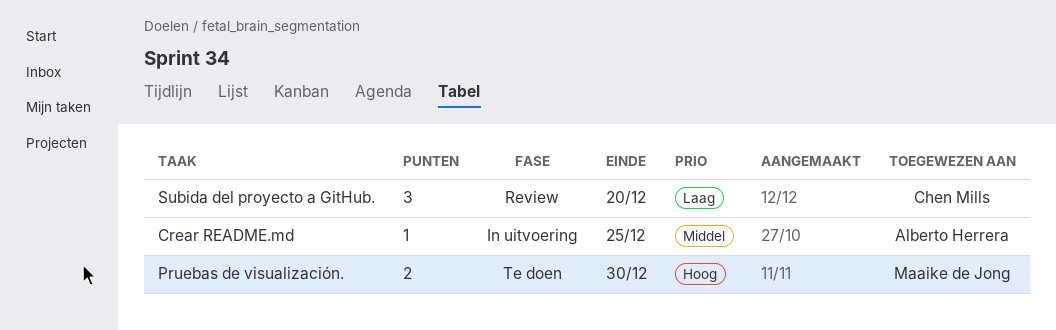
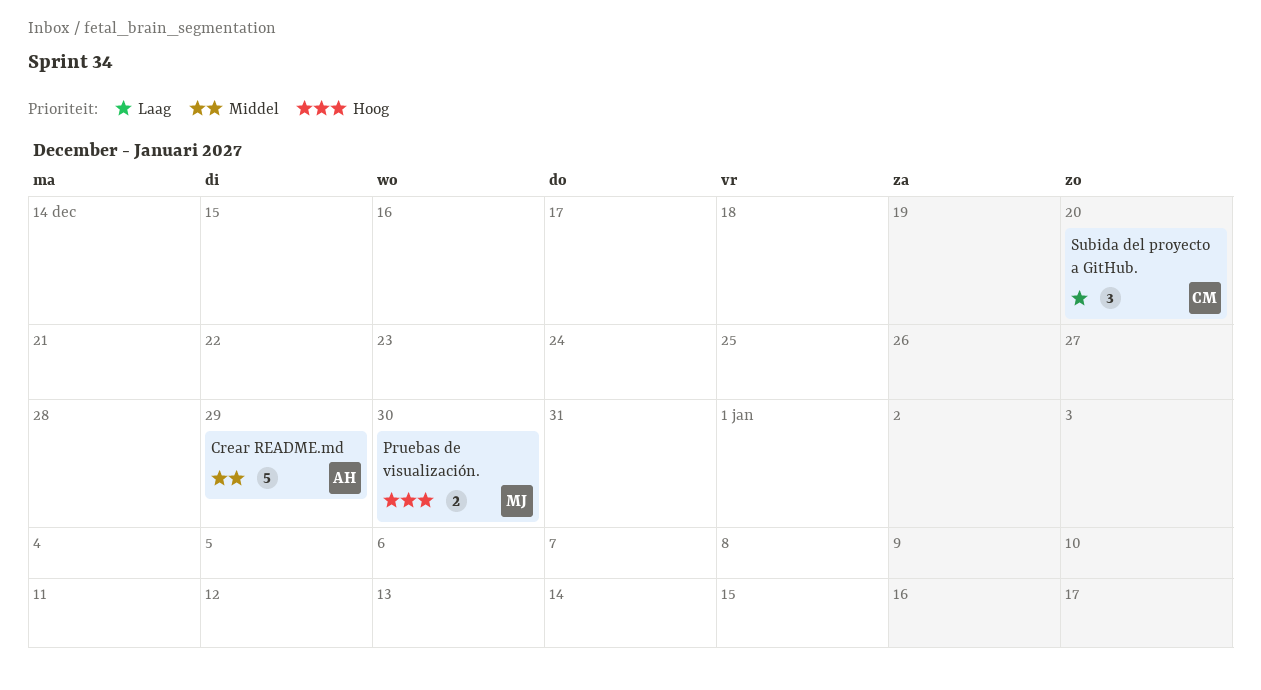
Crear README.md, estimate: 1 -> 5
Crear README.md, due: Dec 25 -> Dec 29

